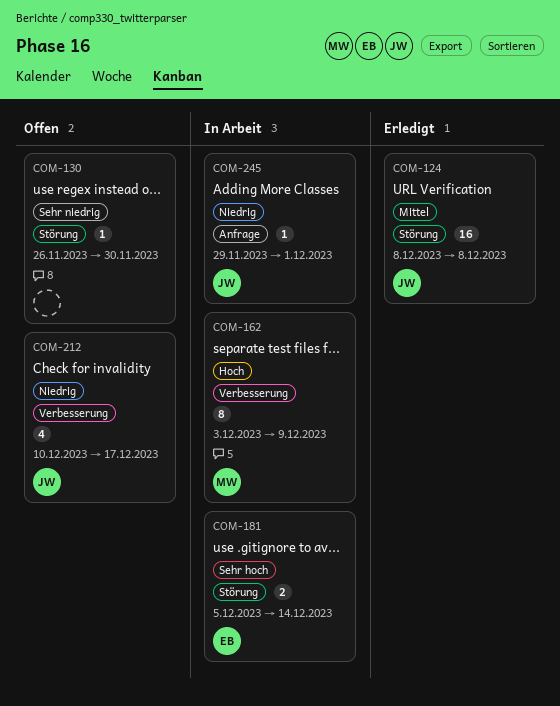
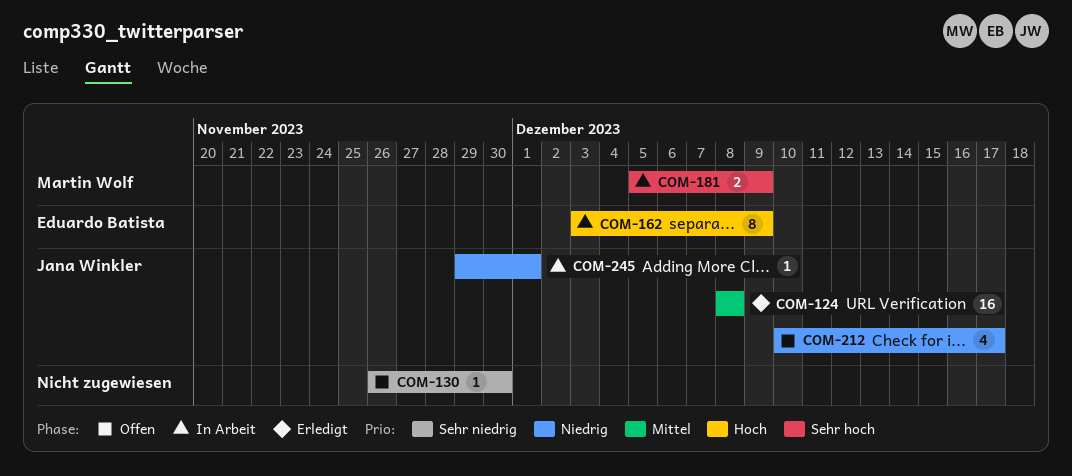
COM-162, owner: Martin Wolf -> Eduardo Batista
COM-181, owner: Eduardo Batista -> Martin Wolf
COM-181, due: Dec 14 -> Dec 9

